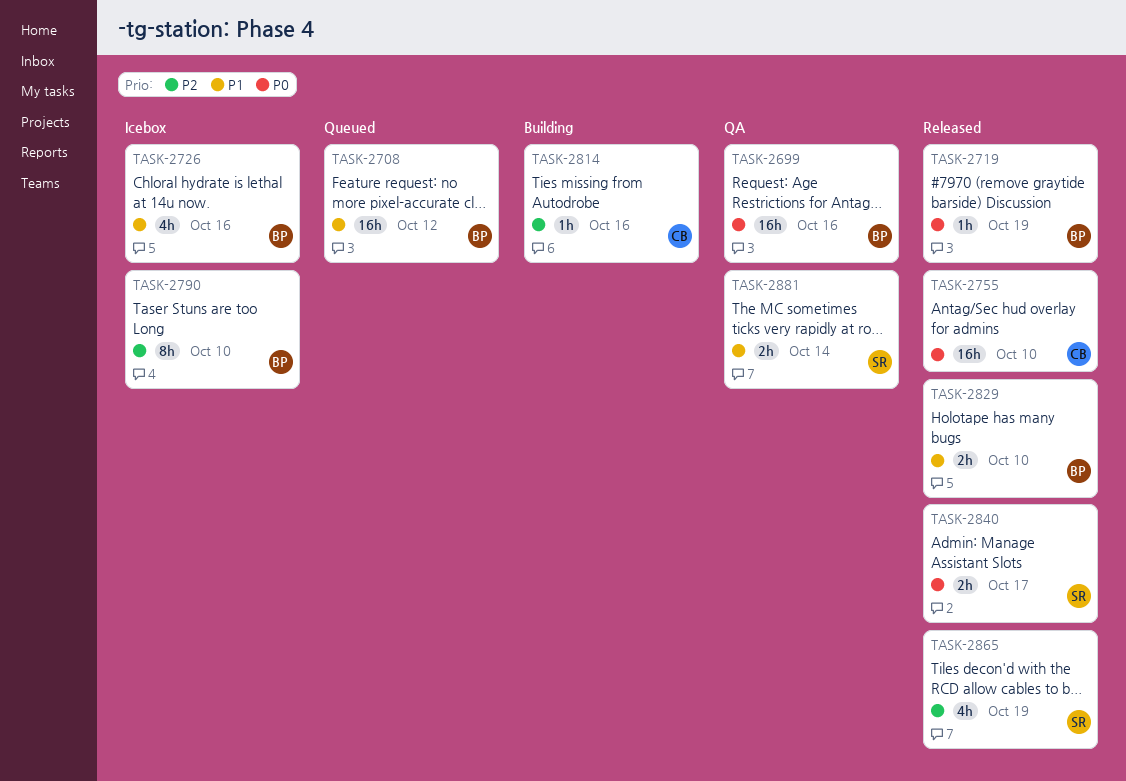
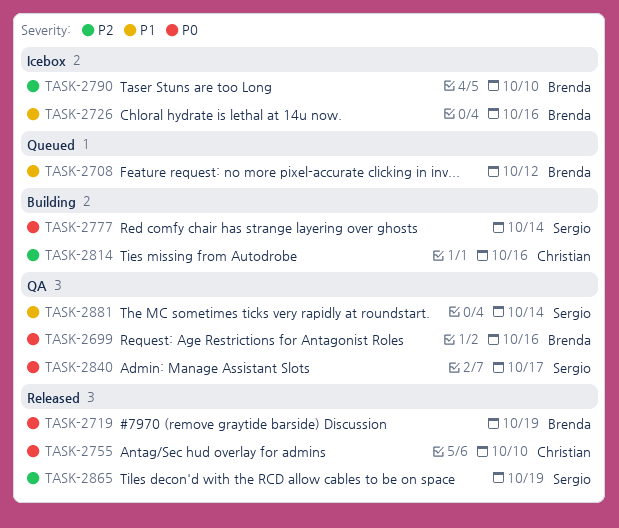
TASK-2777: none -> present
TASK-2829: present -> none
TASK-2840, status: Released -> QA

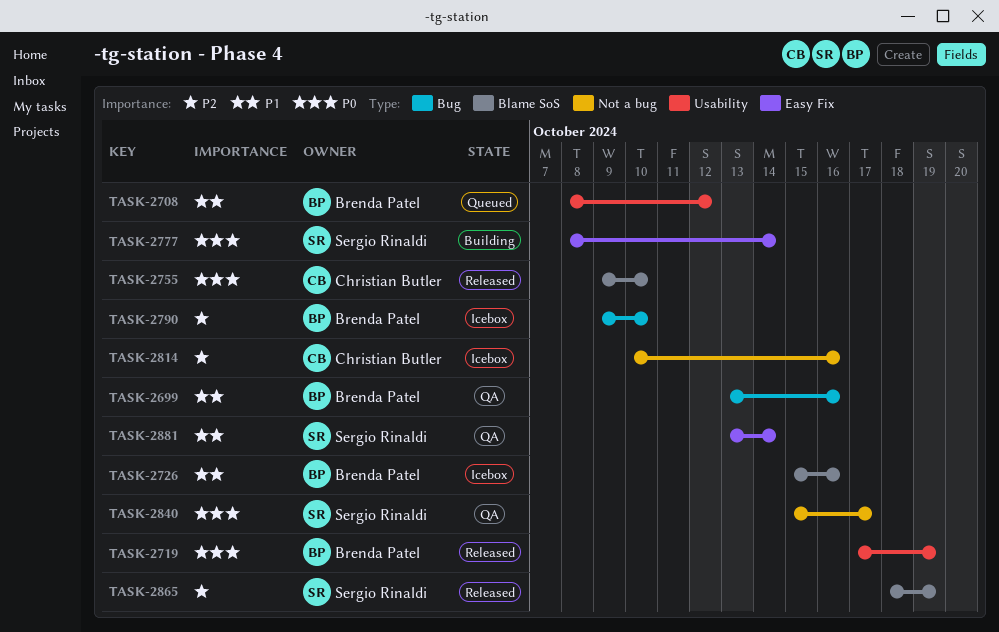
TASK-2699, priority: P0 -> P1
TASK-2814, status: Building -> Icebox

